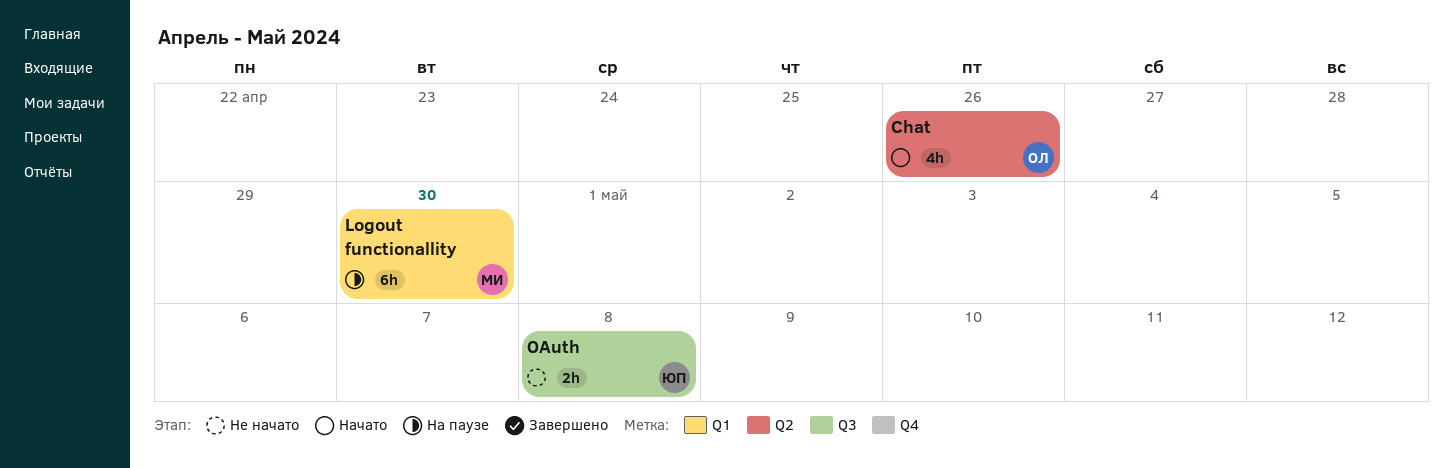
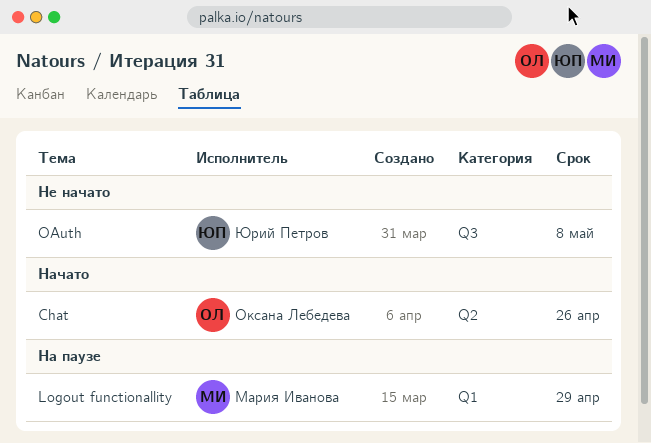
Logout functionallity, due: Apr 30 -> Apr 29

